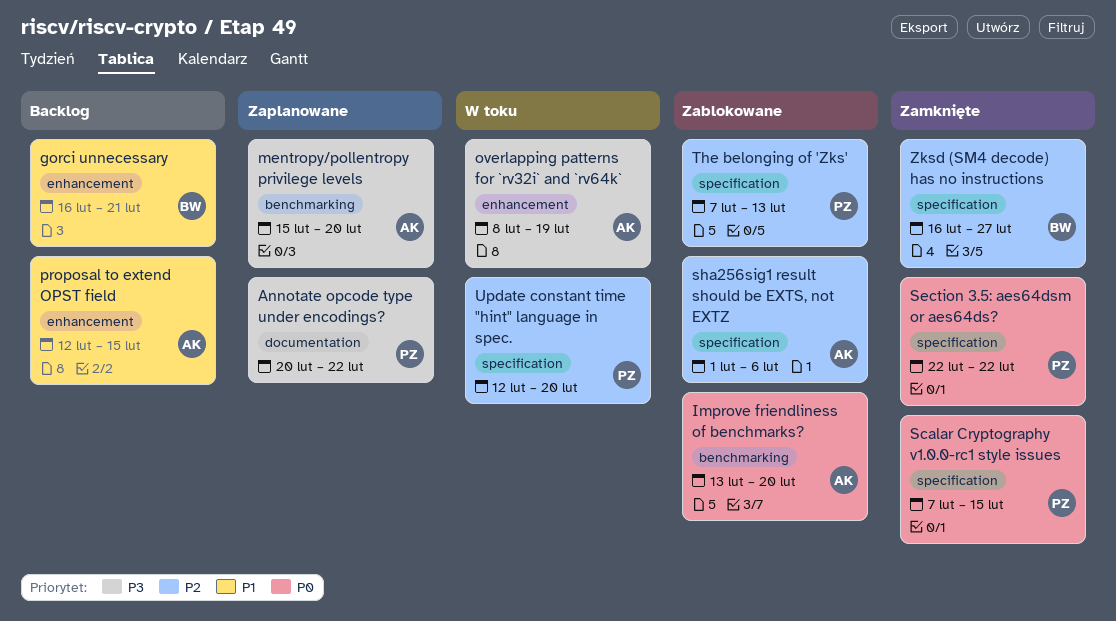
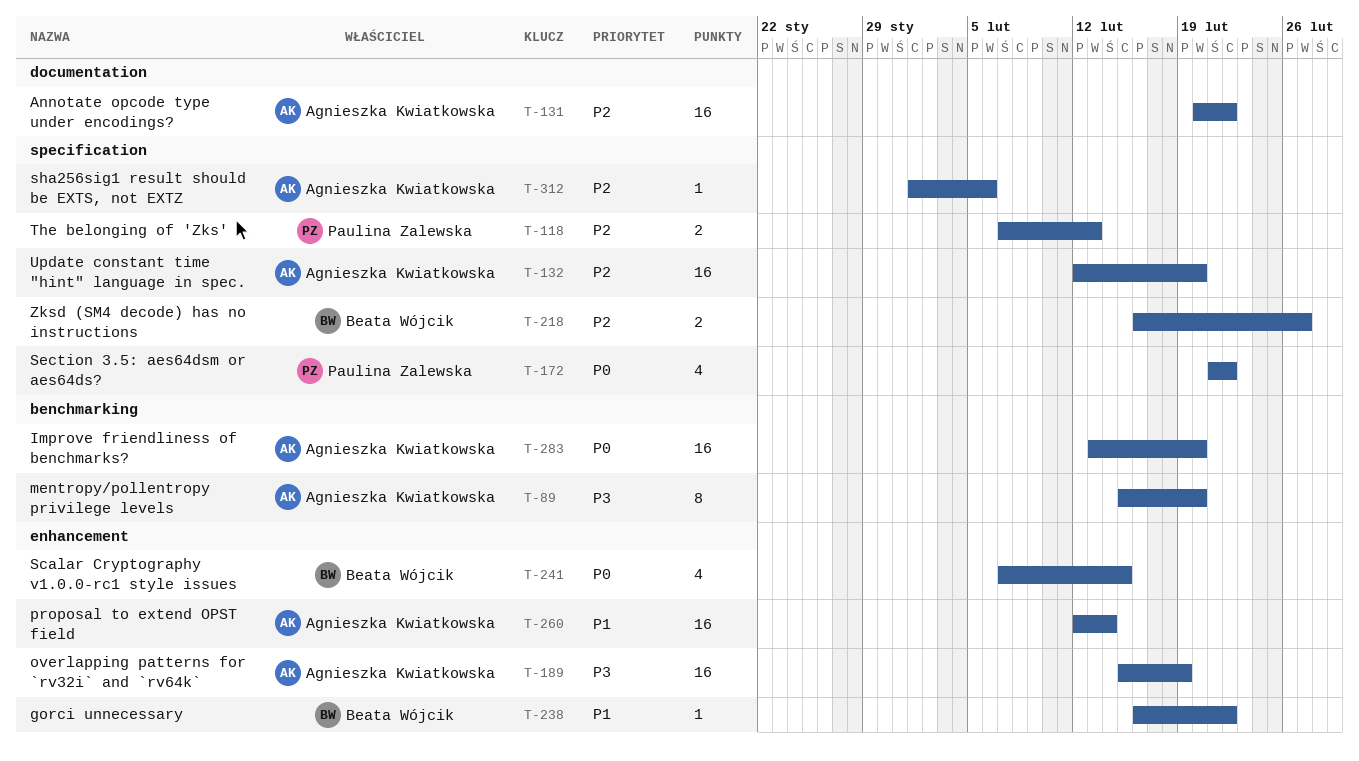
Annotate opcode type under encodings?, owner: Paulina Zalewska -> Agnieszka Kwiatkowska
Annotate opcode type under encodings?, priority: P3 -> P2
gorci unnecessary, due: Feb 21 -> Feb 22
overlapping patterns for `rv32i` and `rv64k`, start: Feb 8 -> Feb 15
proposal to extend OPST field, due: Feb 15 -> Feb 14
Scalar Cryptography v1.0.0-rc1 style issues, owner: Paulina Zalewska -> Beata Wójcik
Scalar Cryptography v1.0.0-rc1 style issues, label: specification -> enhancement
Section 3.5: aes64dsm or aes64ds?, start: Feb 22 -> Feb 21
Update constant time "hint" language in spec., owner: Paulina Zalewska -> Agnieszka Kwiatkowska

